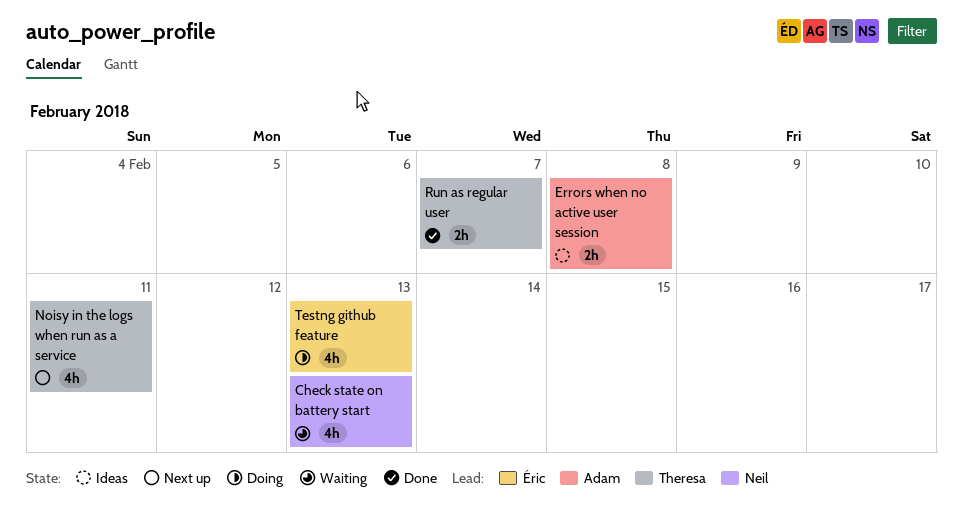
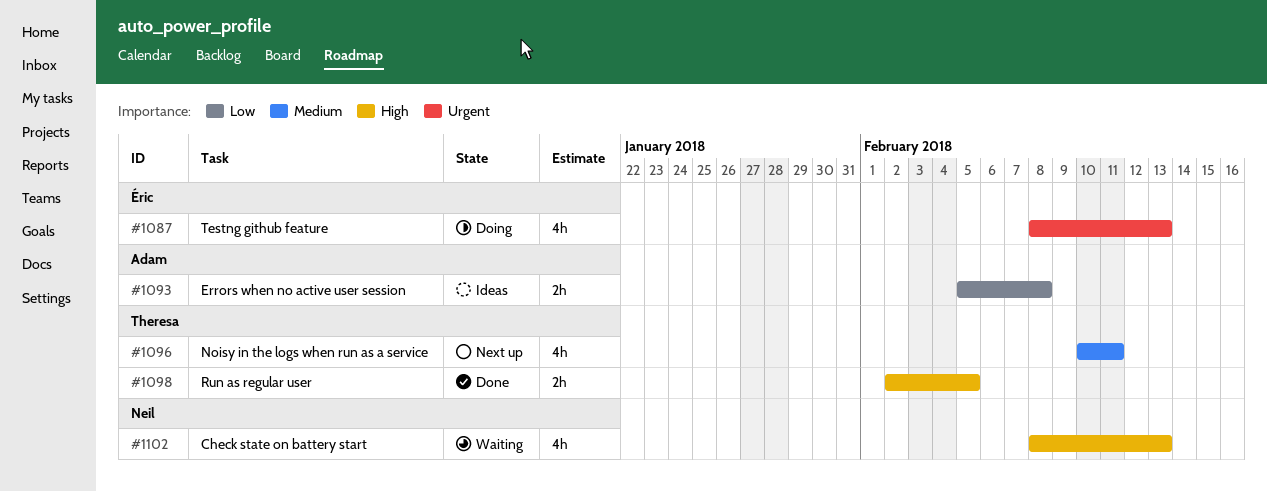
Run as regular user, due: Feb 7 -> Feb 5

